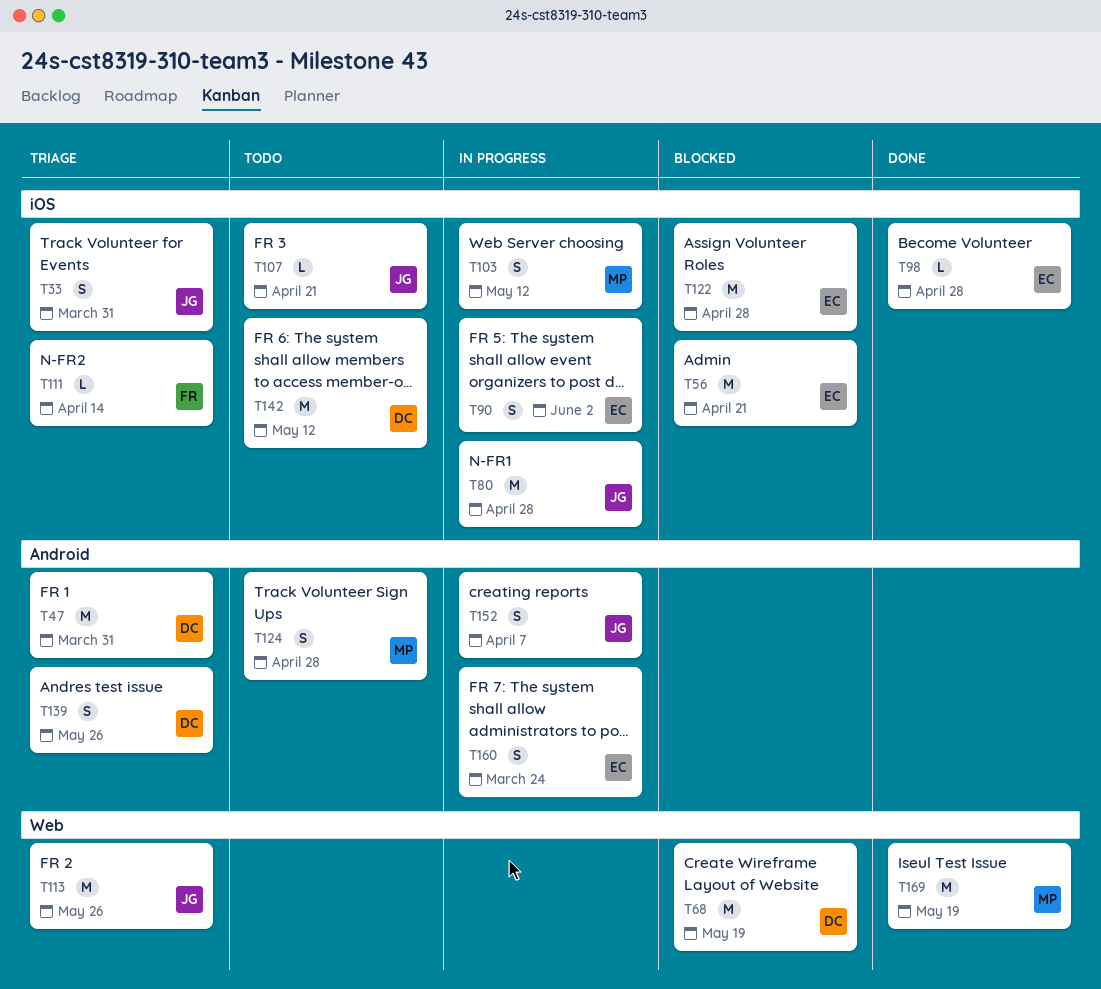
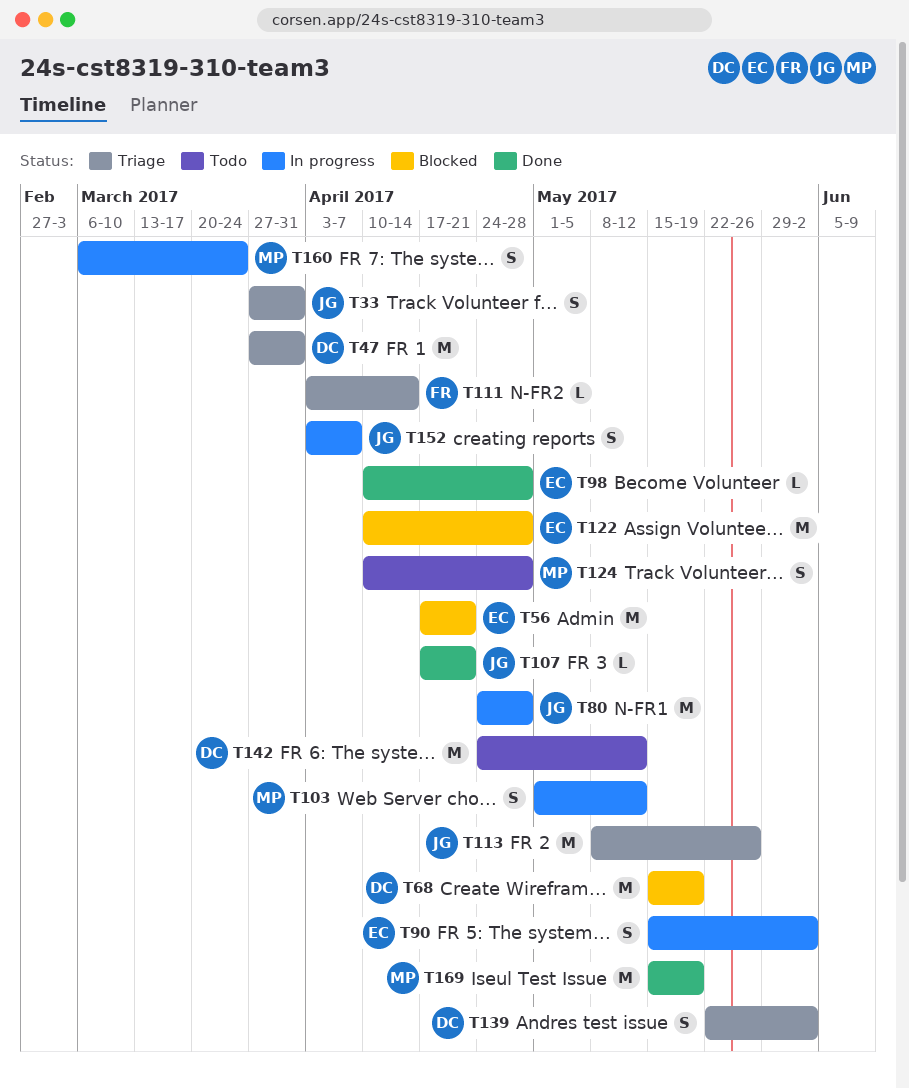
T107, status: Todo -> Done
T139, due: May 26 -> Jun 2
T160, owner: EC -> MP

